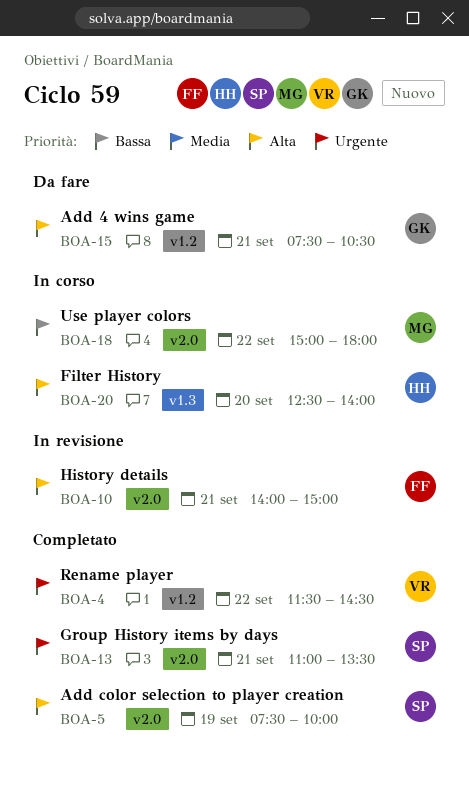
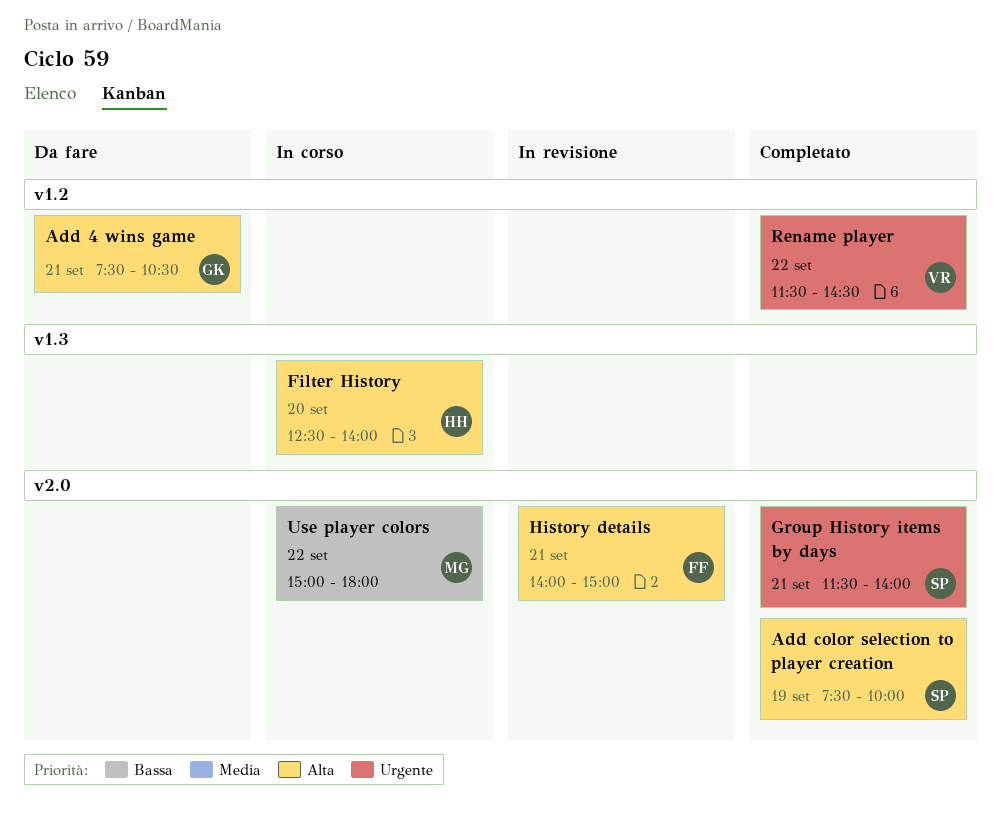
Group History items by days, begins: 11:00 -> 11:30
Group History items by days, ends: 13:30 -> 14:00

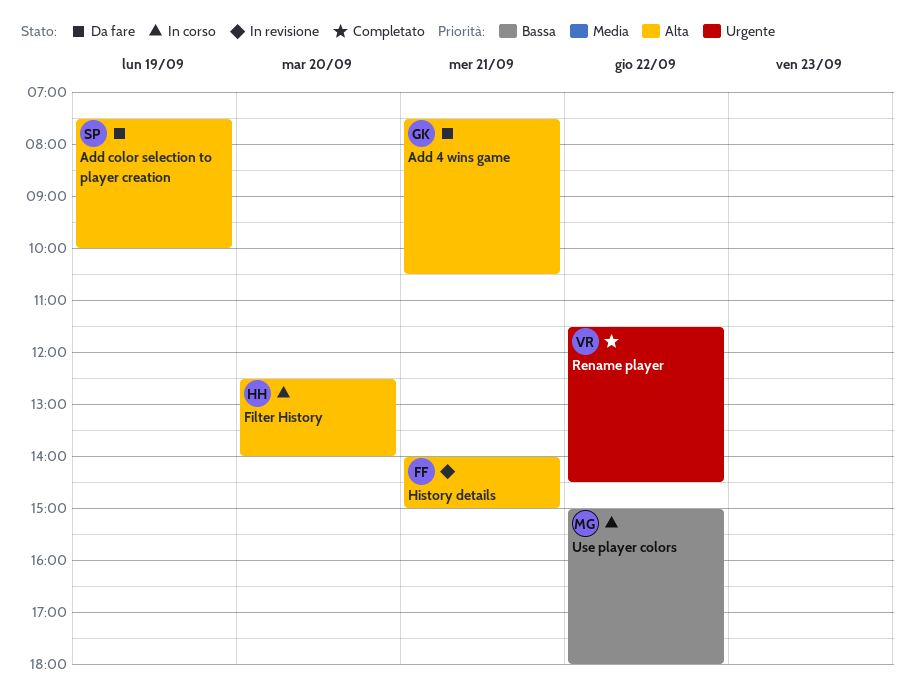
Add color selection to player creation, status: Completato -> Da fare
Group History items by days: present -> none

